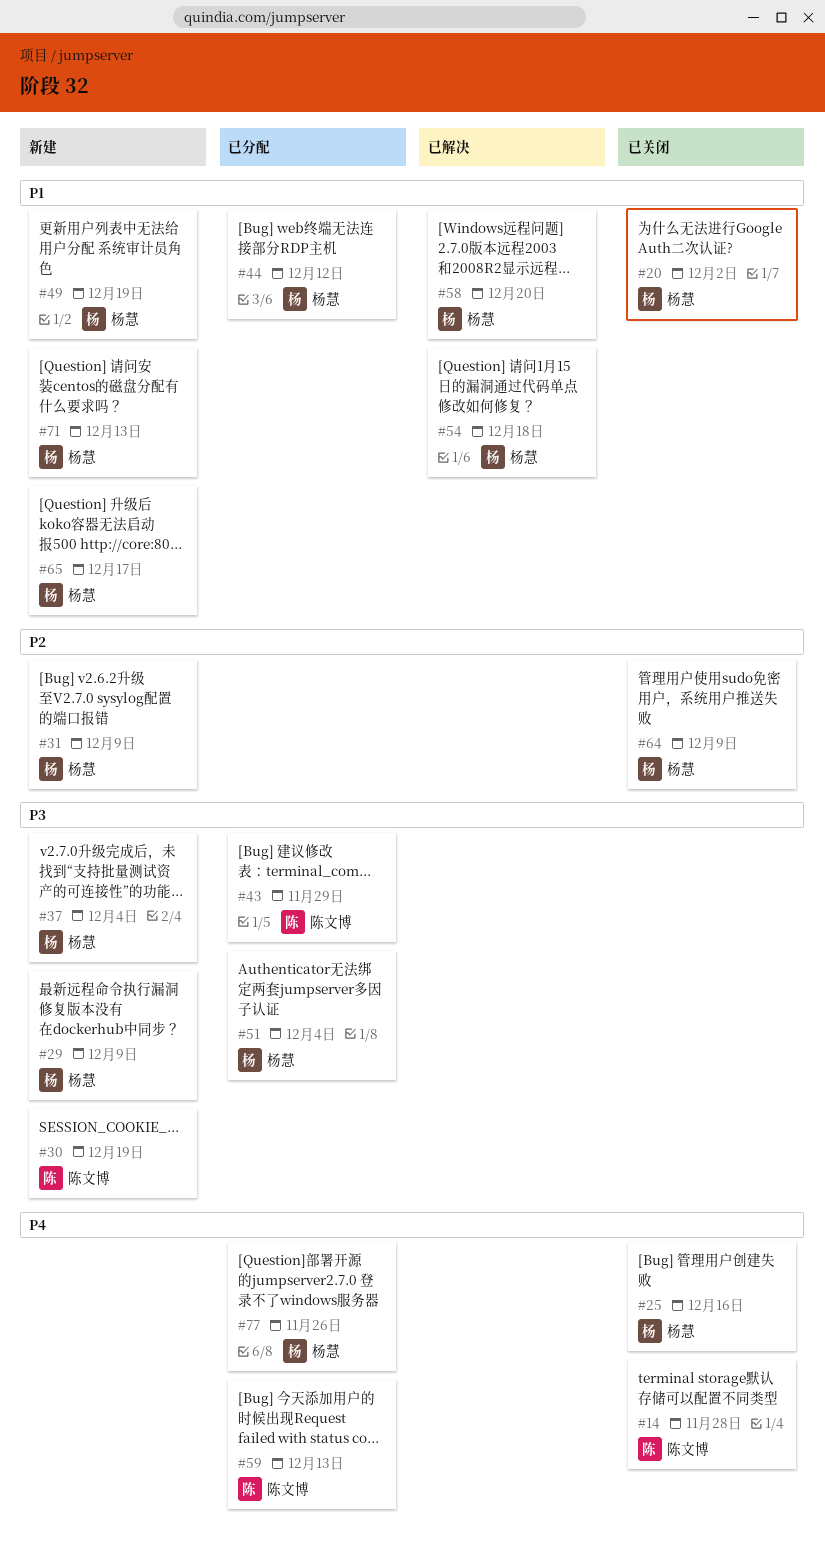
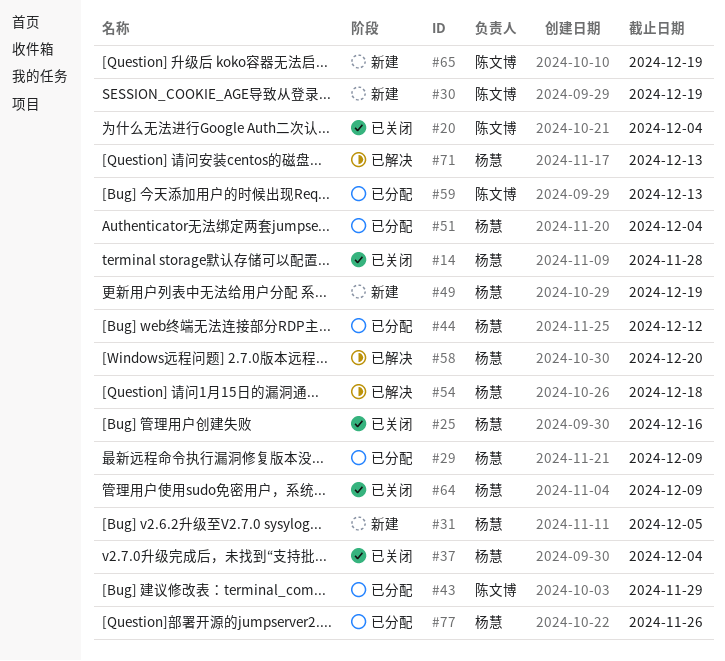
#14, owner: 陈文博 -> 杨慧
#20, owner: 杨慧 -> 陈文博
#20, due: Dec 2 -> Dec 4
#29, status: 新建 -> 已分配
#31, due: Dec 9 -> Dec 5
#37, status: 新建 -> 已关闭
#65, owner: 杨慧 -> 陈文博
#65, due: Dec 17 -> Dec 19
#71, status: 新建 -> 已解决

